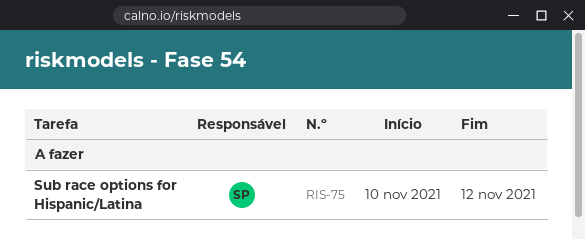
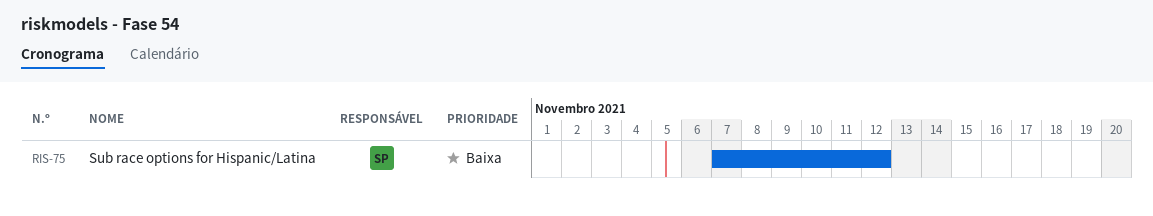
RIS-75, start: Nov 10 -> Nov 7

